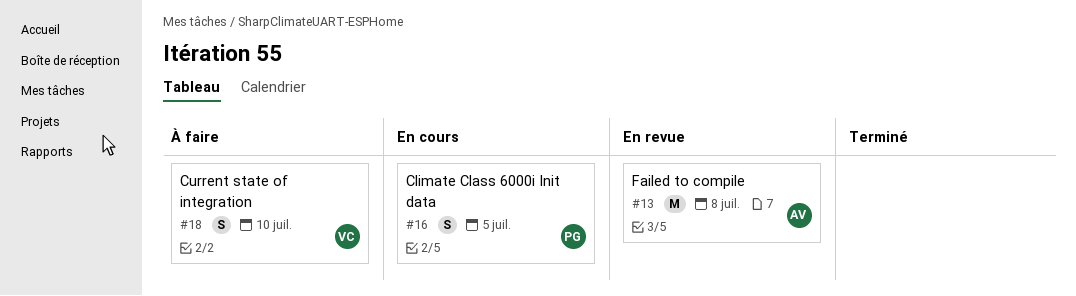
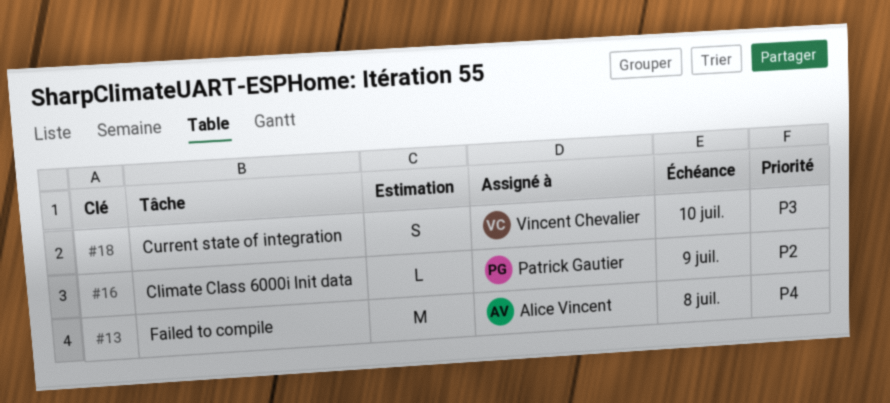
#16, estimate: S -> L
#16, due: Jul 5 -> Jul 9

